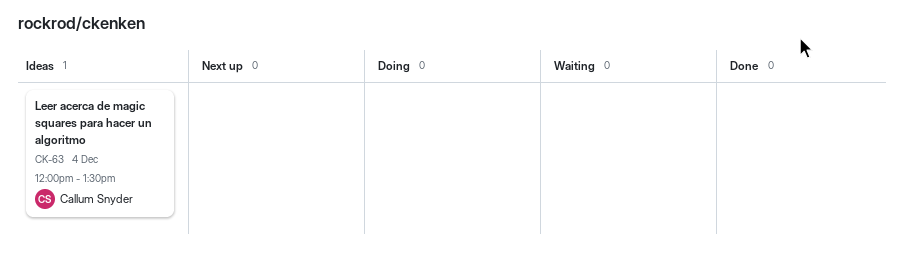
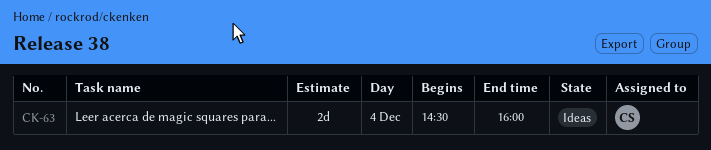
CK-63, begins: 12:00 -> 14:30
CK-63, ends: 13:30 -> 16:00

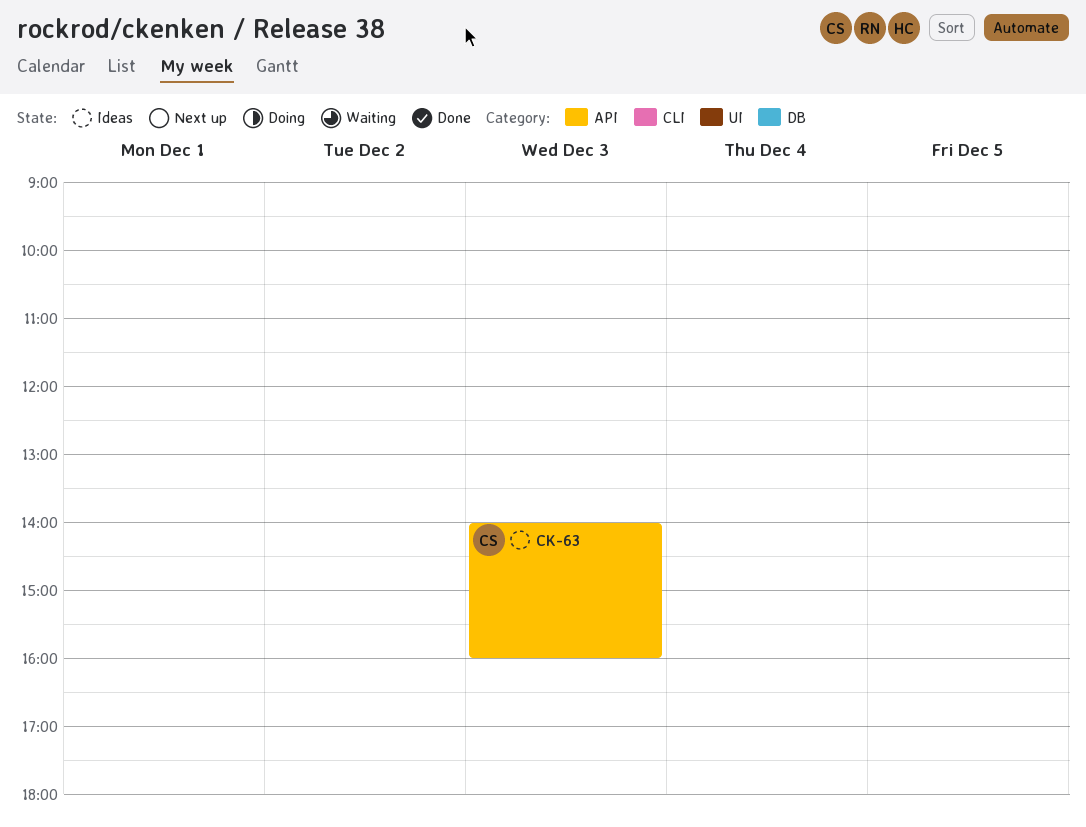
CK-63, day: Dec 4 -> Dec 3
CK-63, begins: 14:30 -> 14:00

